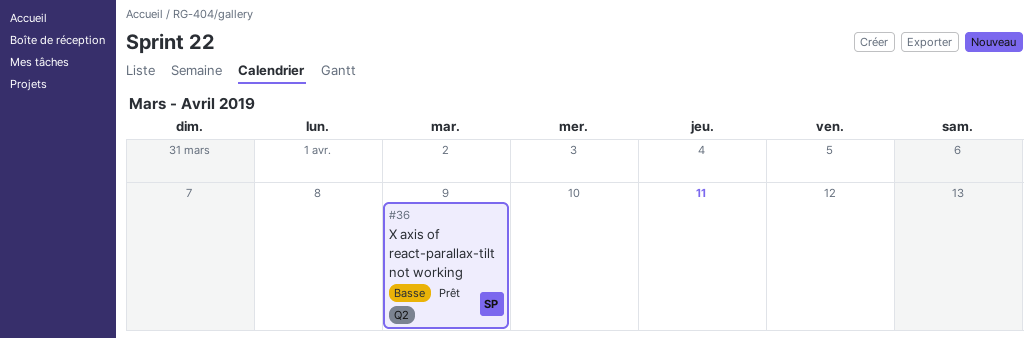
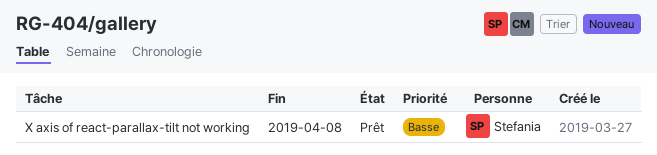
X axis of react-parallax-tilt not working, due: Apr 9 -> Apr 8

